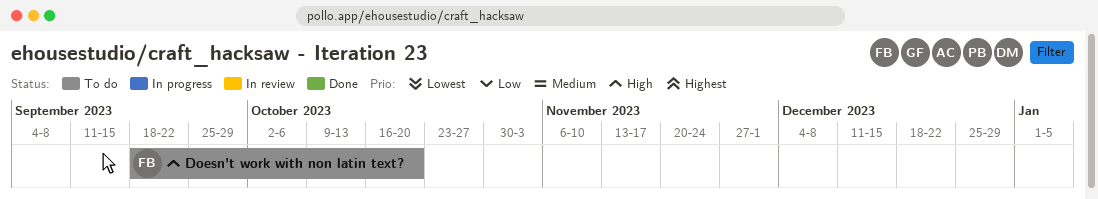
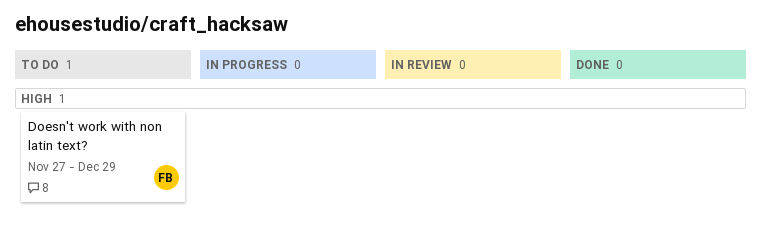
Doesn't work with non latin text?, start: Sep 18 -> Nov 27
Doesn't work with non latin text?, due: Oct 20 -> Dec 29

